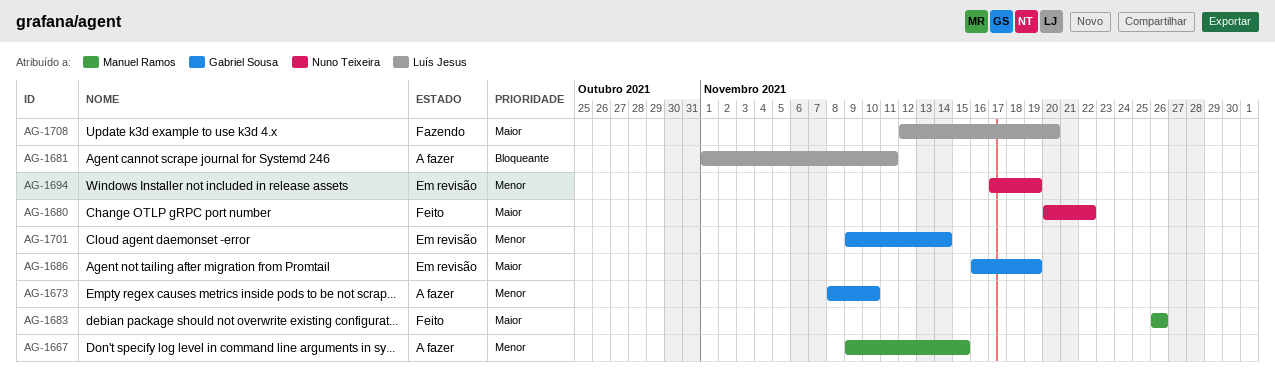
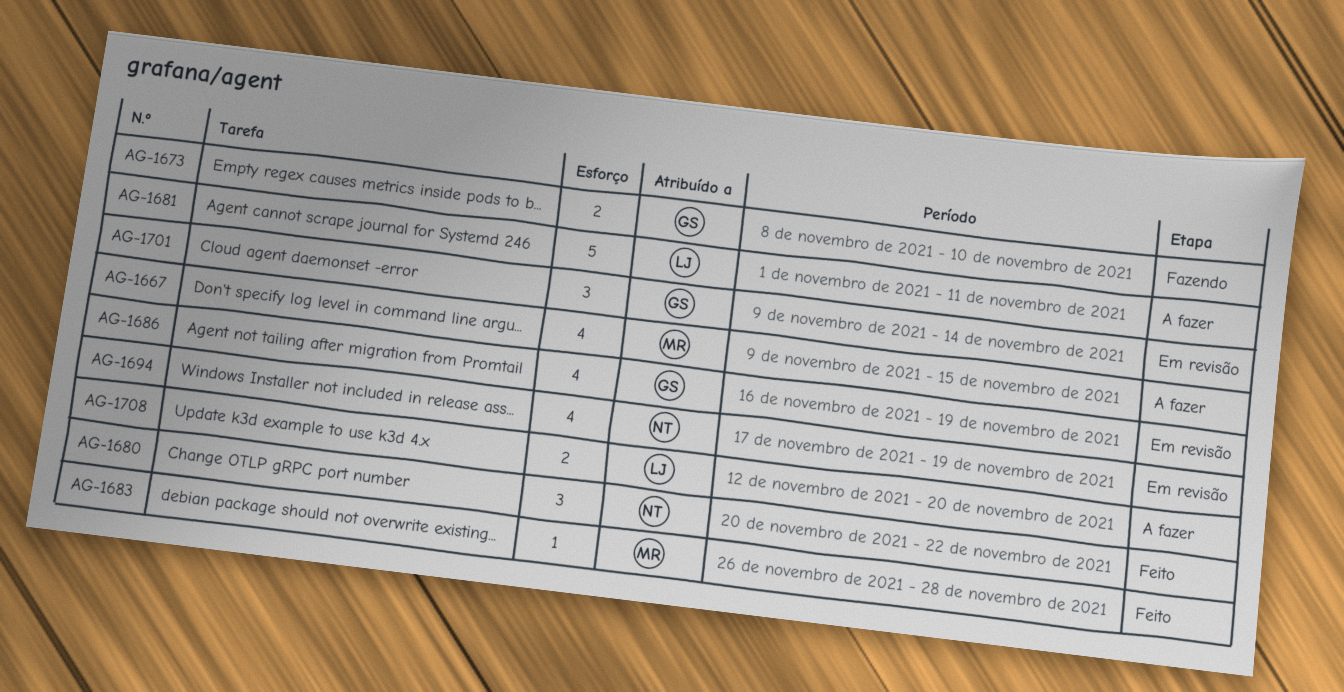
AG-1673, status: A fazer -> Fazendo
AG-1683, due: Nov 26 -> Nov 28
AG-1708, status: Fazendo -> A fazer

